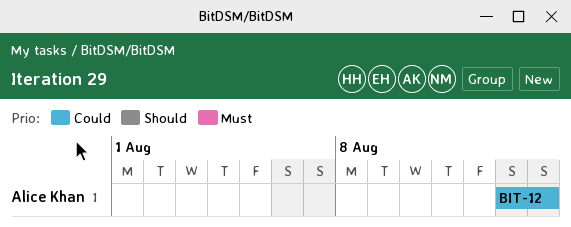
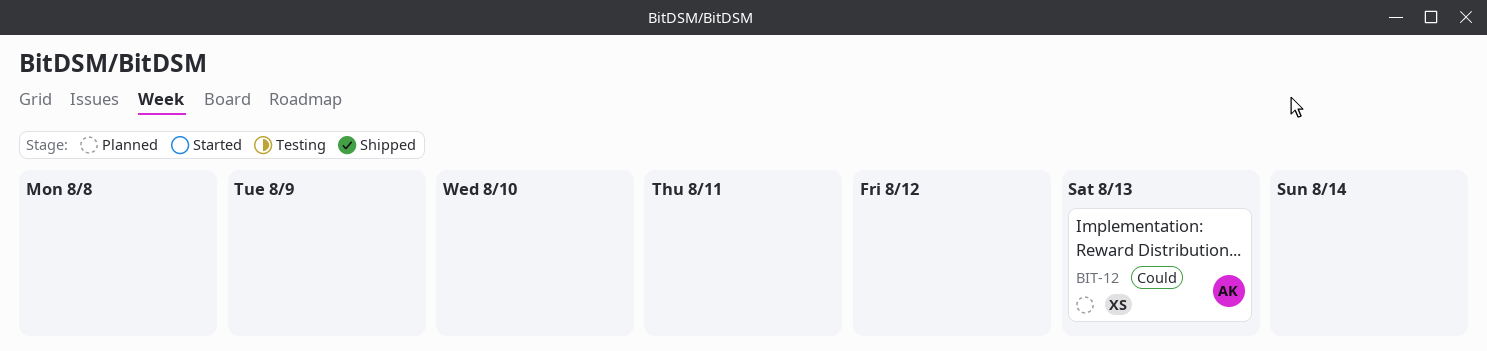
BIT-12, due: Aug 14 -> Aug 13

